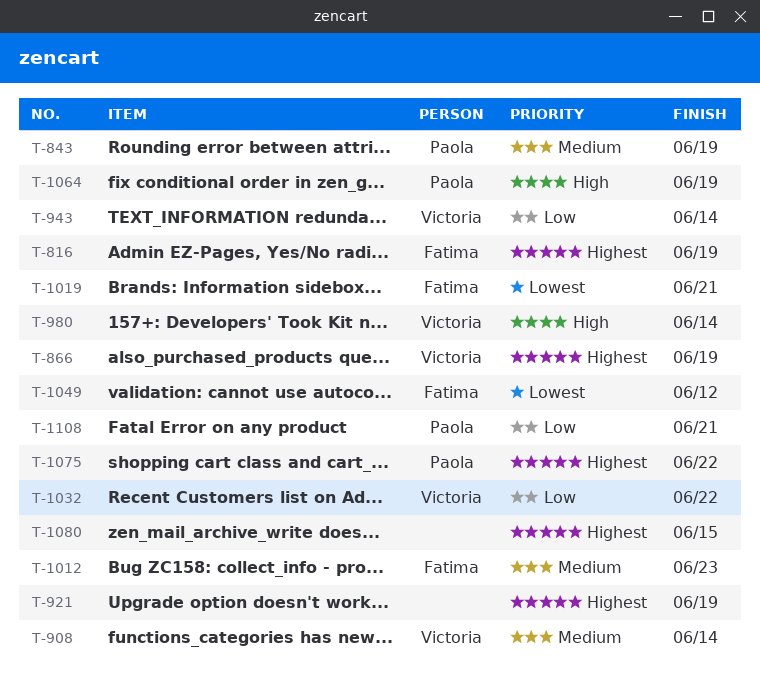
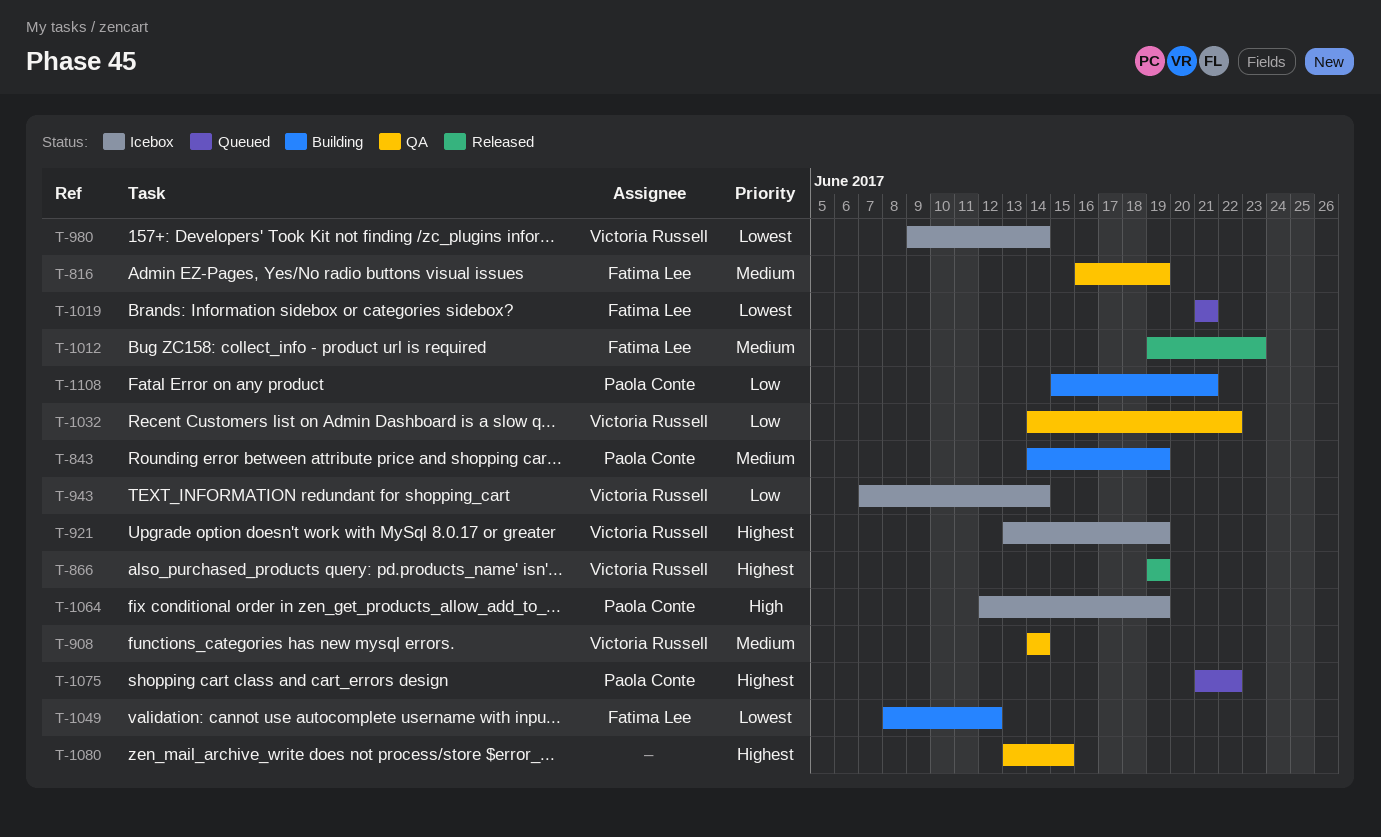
T-816, priority: Highest -> Medium
T-921, owner: none -> Victoria Russell
T-980, priority: High -> Lowest

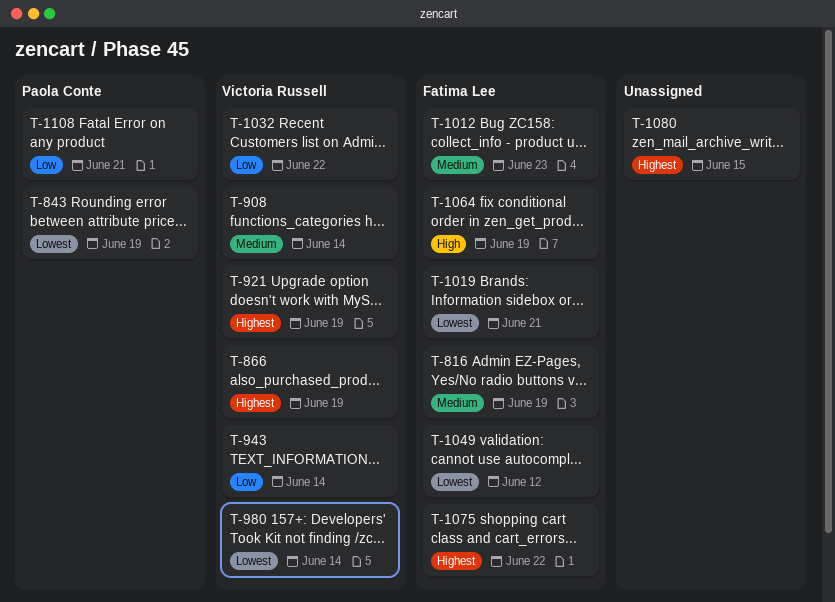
T-843, priority: Medium -> Lowest
T-1064, owner: Paola Conte -> Fatima Lee
T-1075, owner: Paola Conte -> Fatima Lee

